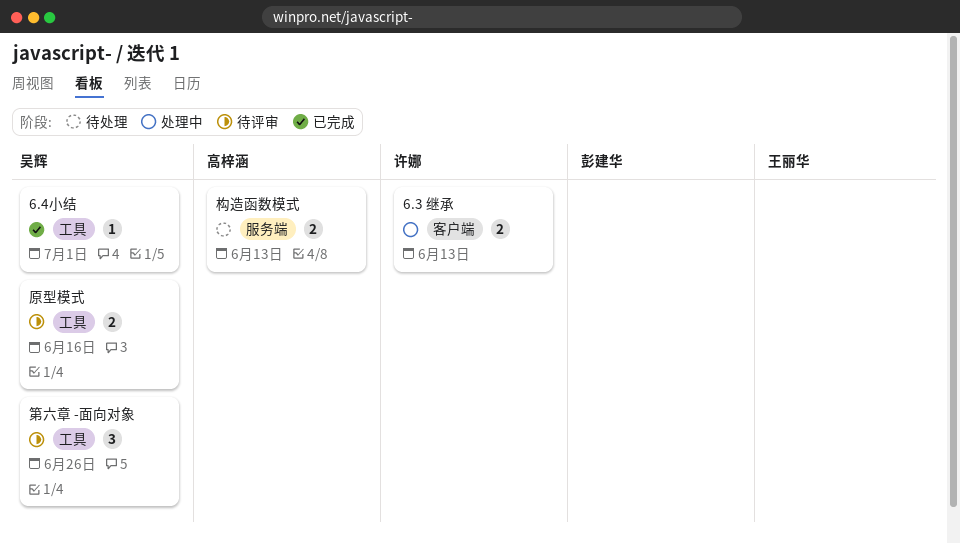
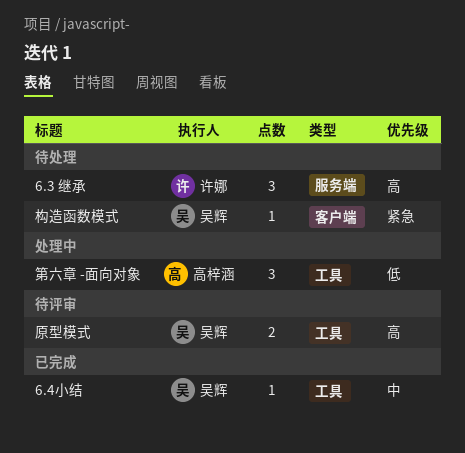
6.3 继承, status: 处理中 -> 待处理
6.3 继承, label: 客户端 -> 服务端
6.3 继承, estimate: 2 -> 3
构造函数模式, owner: 高梓涵 -> 吴辉
构造函数模式, label: 服务端 -> 客户端
构造函数模式, estimate: 2 -> 1
第六章 -面向对象, status: 待评审 -> 处理中
第六章 -面向对象, owner: 吴辉 -> 高梓涵

